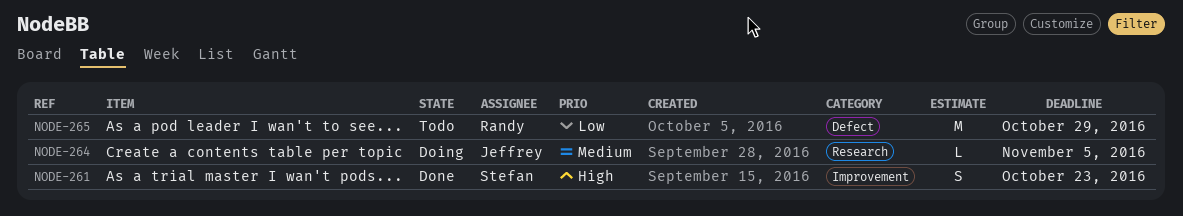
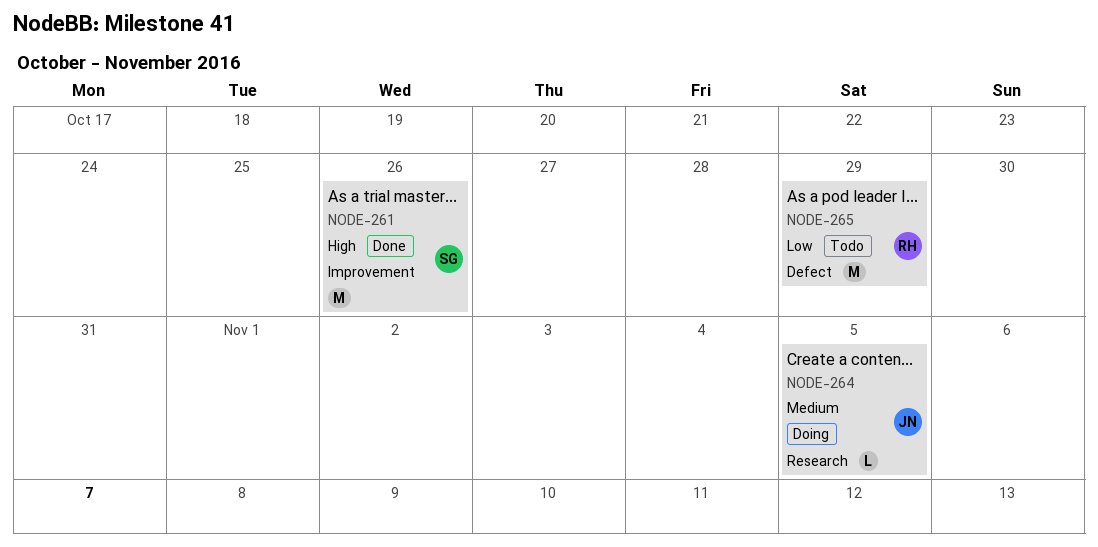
NODE-261, estimate: S -> M
NODE-261, due: Oct 23 -> Oct 26

